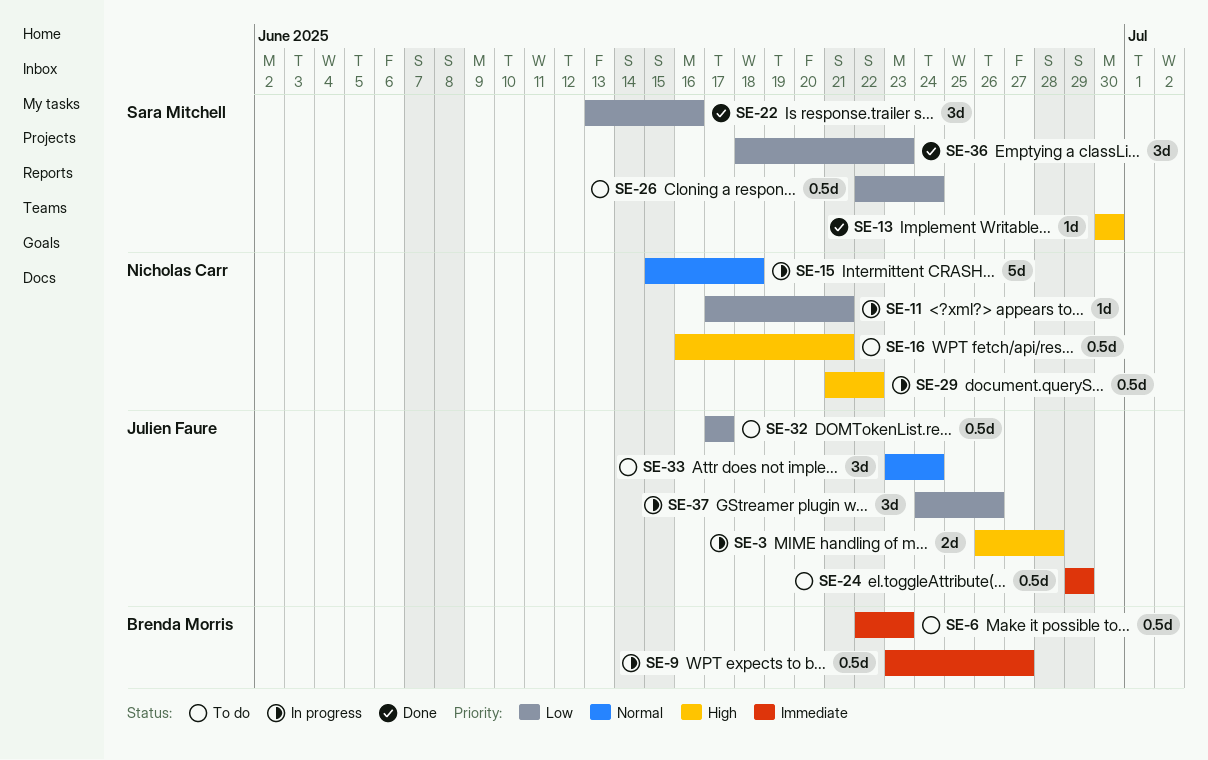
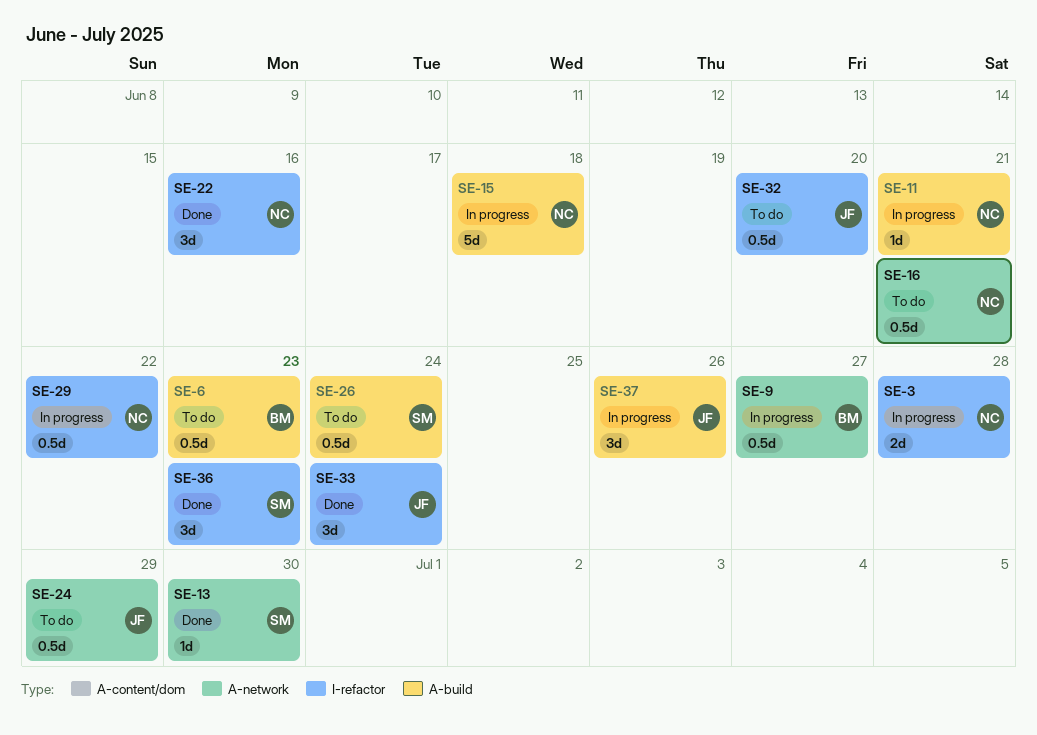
SE-3, owner: Julien Faure -> Nicholas Carr
SE-22, owner: Sara Mitchell -> Nicholas Carr
SE-32, due: Jun 17 -> Jun 20
SE-33, status: To do -> Done

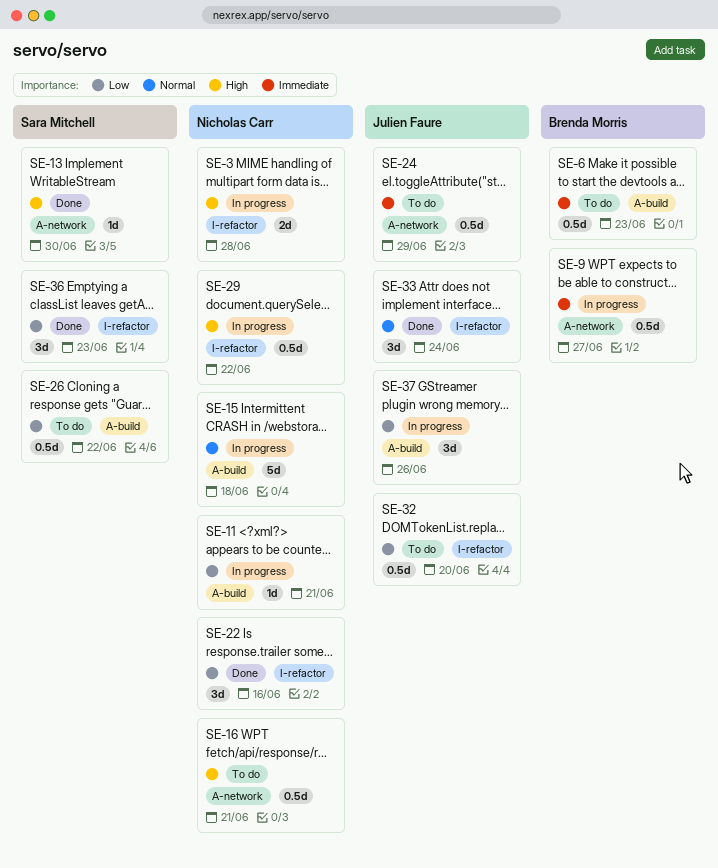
SE-26, due: Jun 24 -> Jun 22

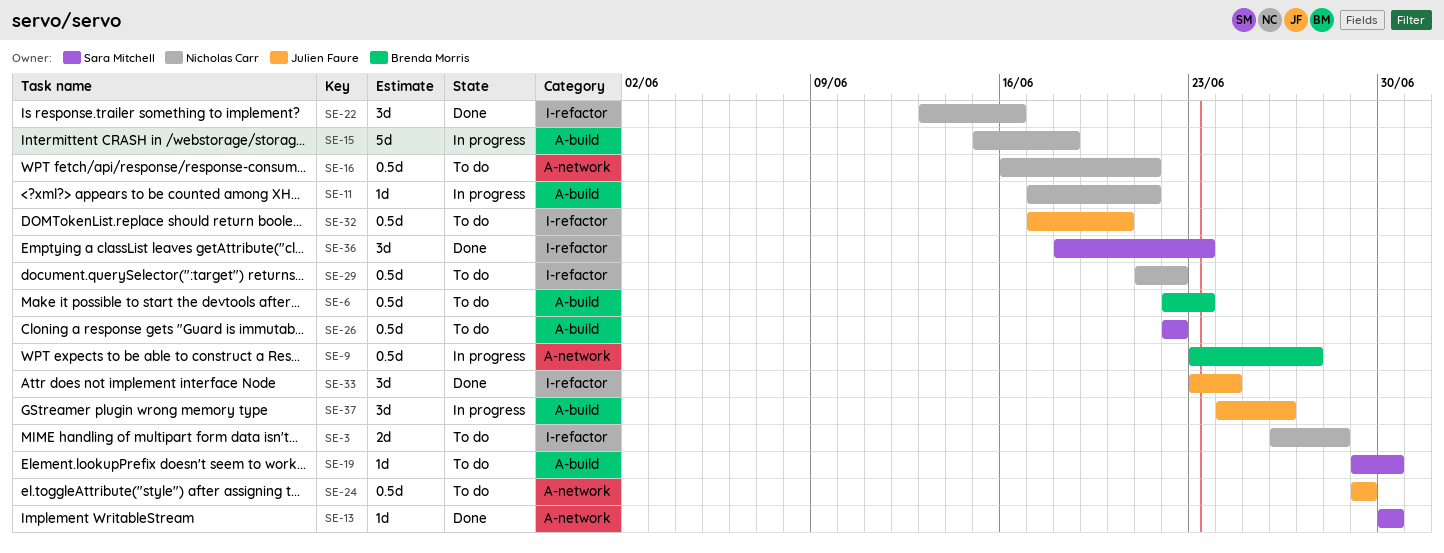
SE-3, status: In progress -> To do
SE-19: none -> present
SE-29, status: In progress -> To do

